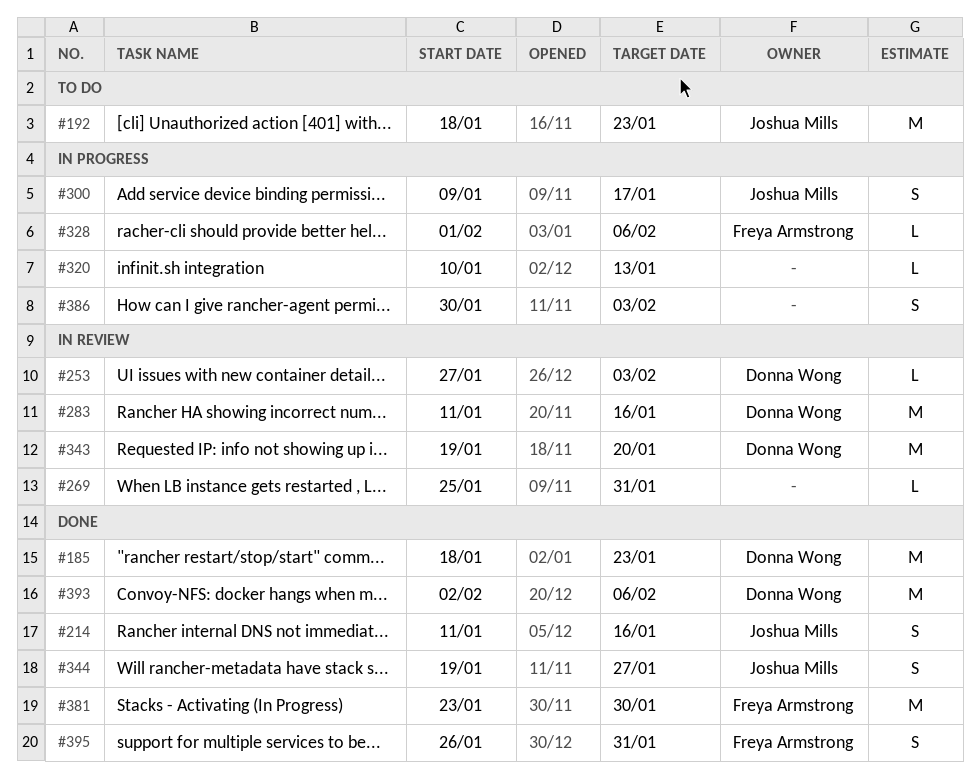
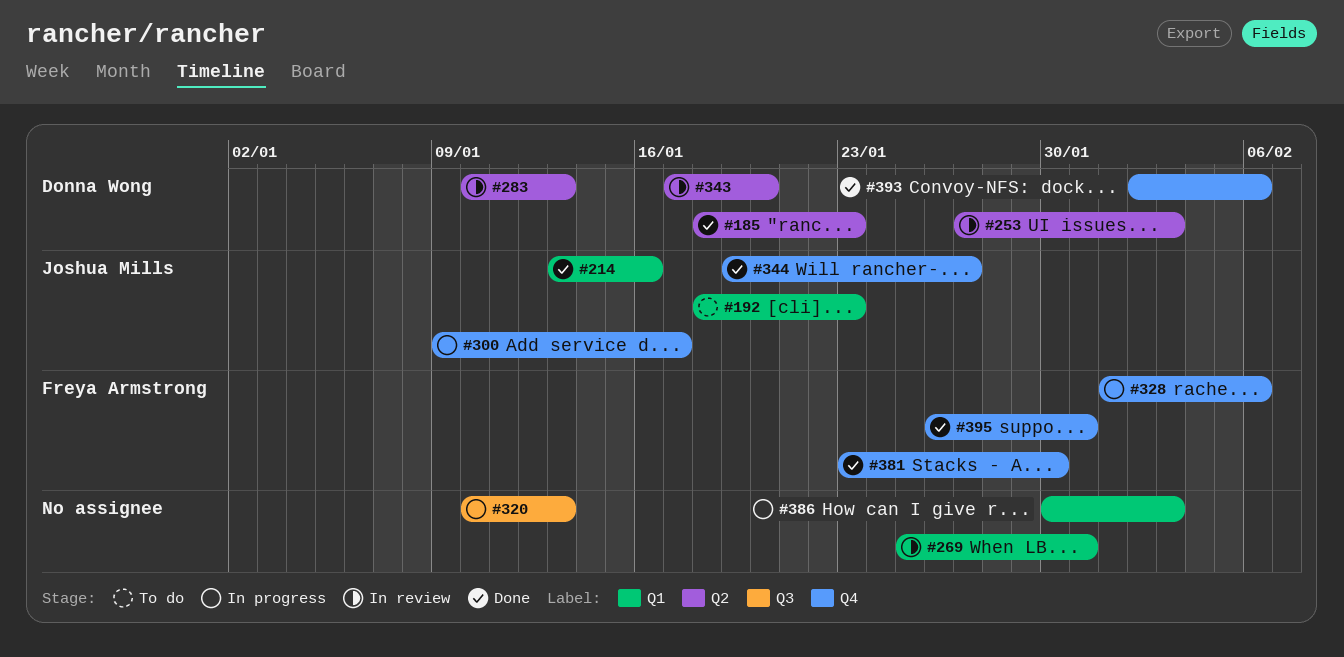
#214, start: Jan 11 -> Jan 13
#283, start: Jan 11 -> Jan 10
#283, due: Jan 16 -> Jan 13
#343, start: Jan 19 -> Jan 17

